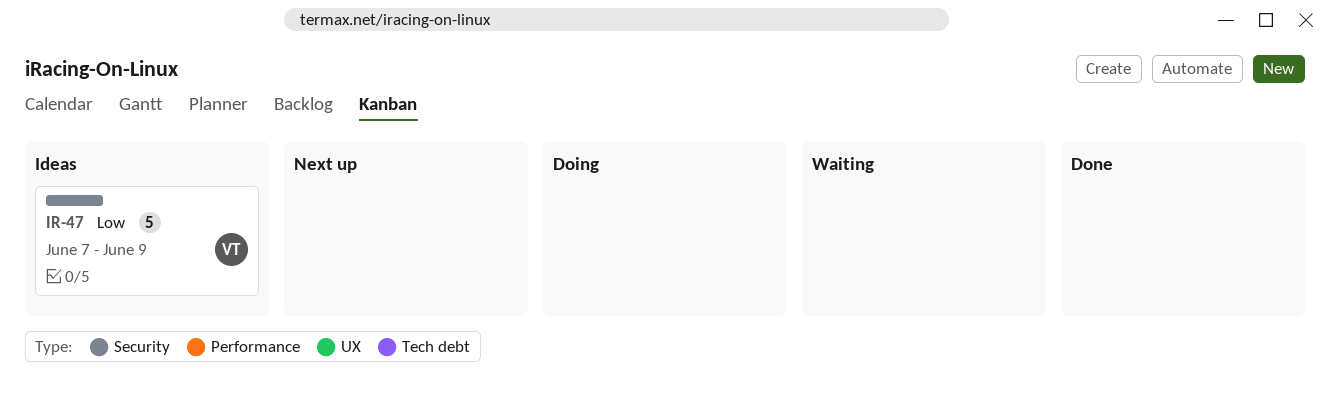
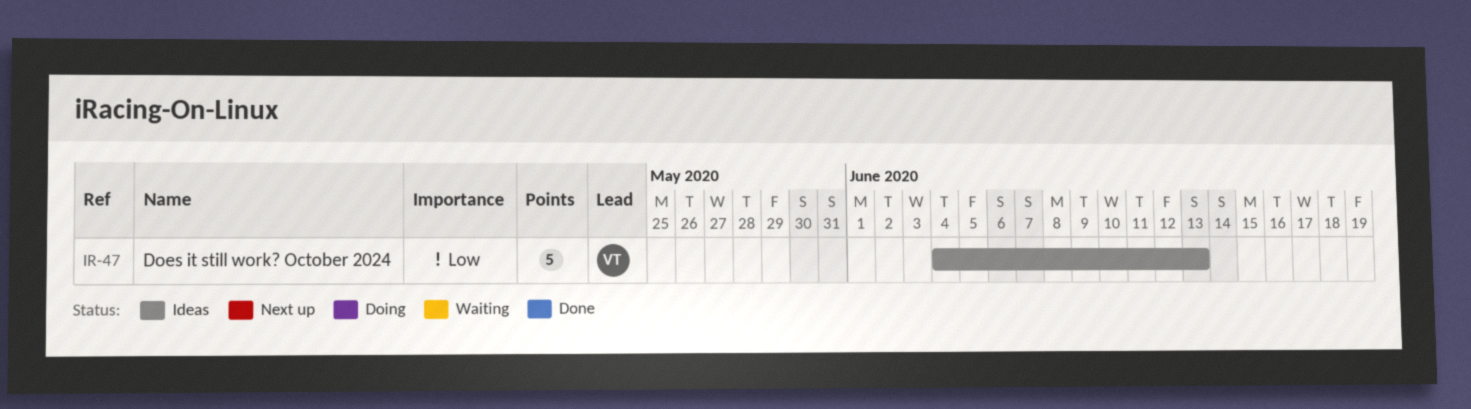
IR-47, start: Jun 7 -> Jun 4
IR-47, due: Jun 9 -> Jun 13

